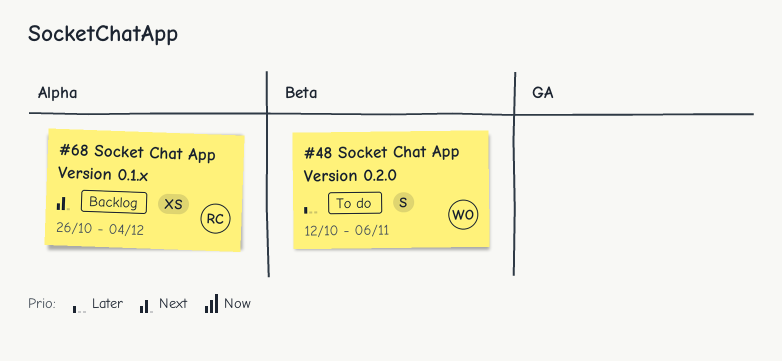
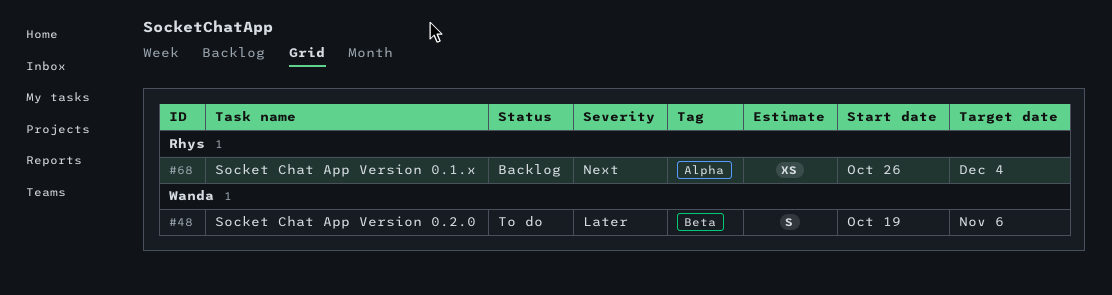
#48, start: Oct 12 -> Oct 19

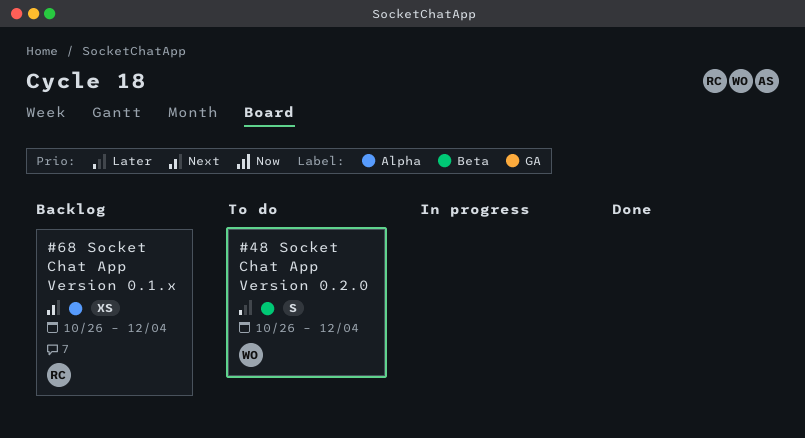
#48, start: Oct 19 -> Oct 26
#48, due: Nov 6 -> Dec 4

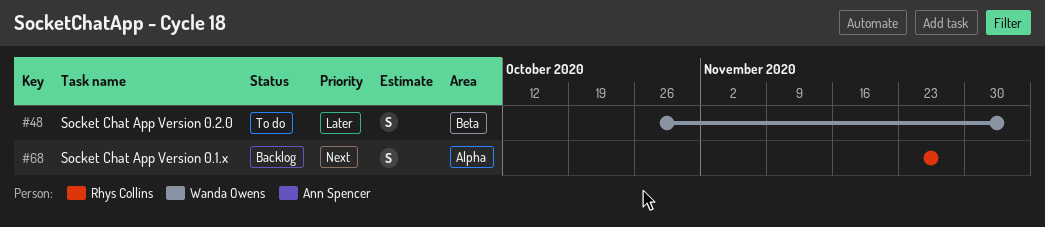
#68, estimate: XS -> S
#68, start: Oct 26 -> Nov 23
#68, due: Dec 4 -> Nov 27

